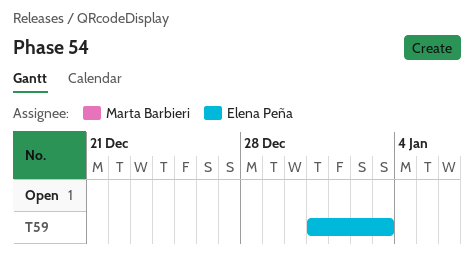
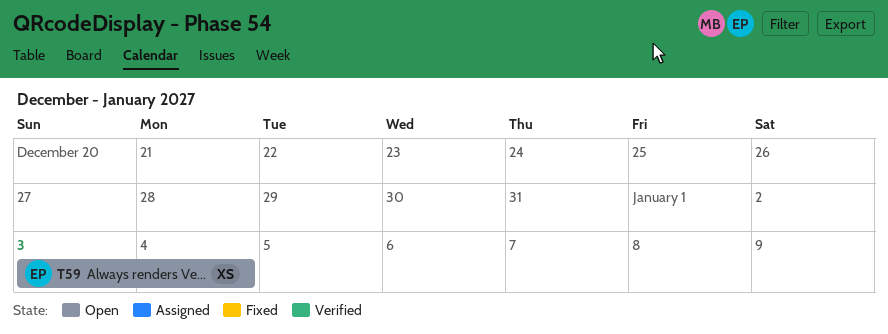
T59, start: Dec 31 -> Jan 3
T59, due: Jan 3 -> Jan 4

